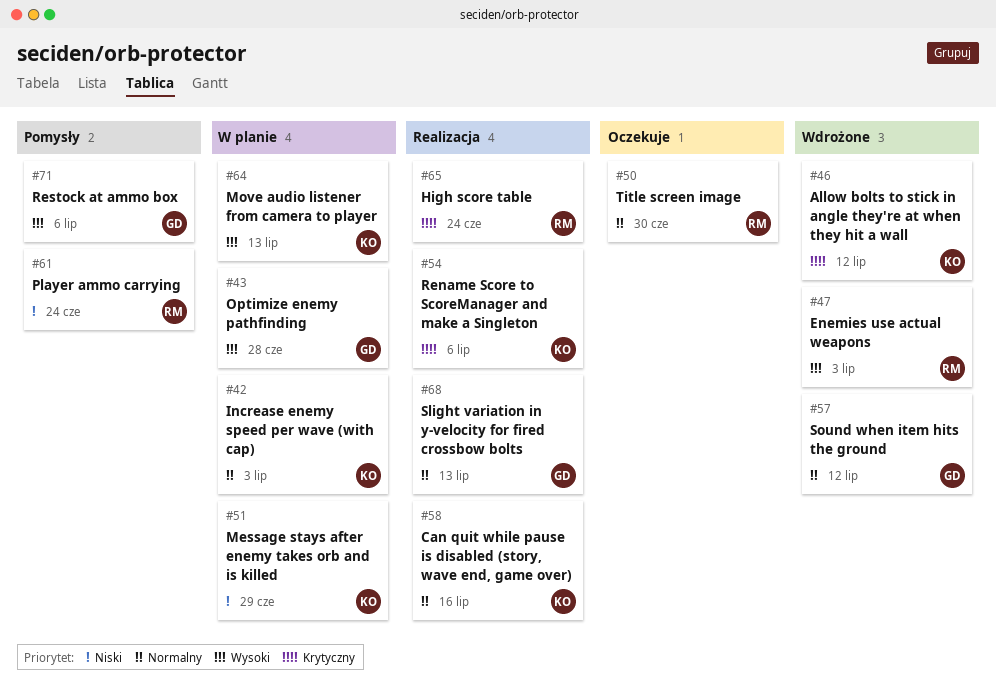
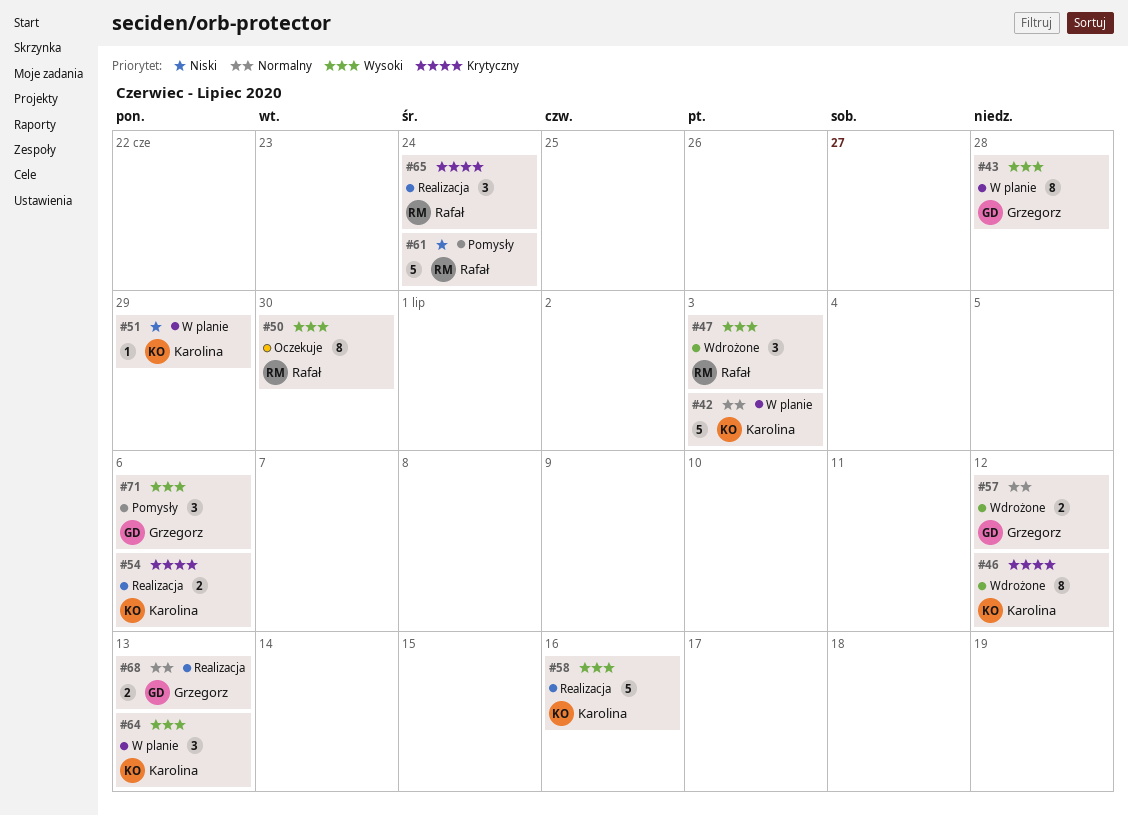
#50, priority: Normalny -> Wysoki
#58, priority: Normalny -> Wysoki

